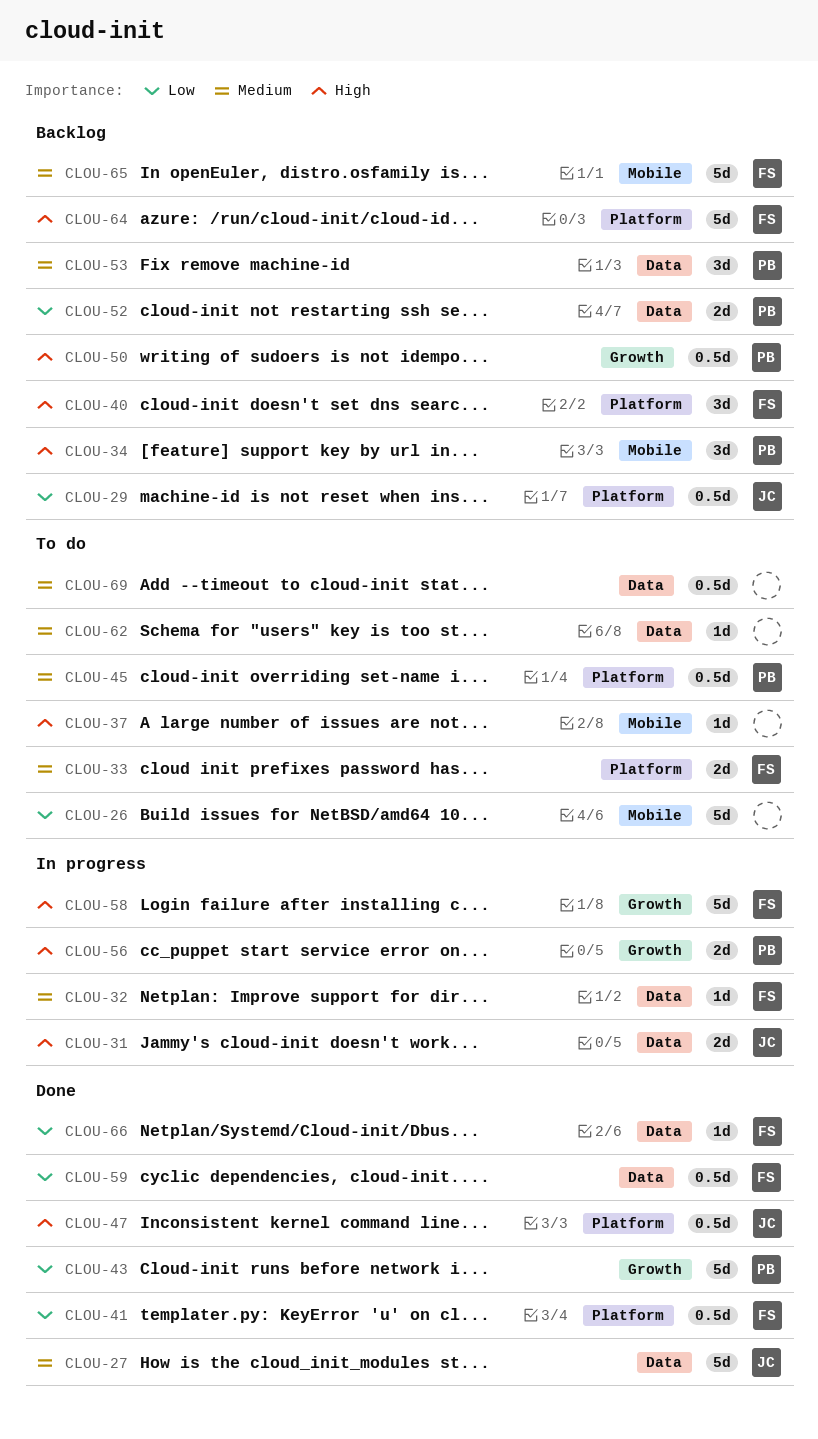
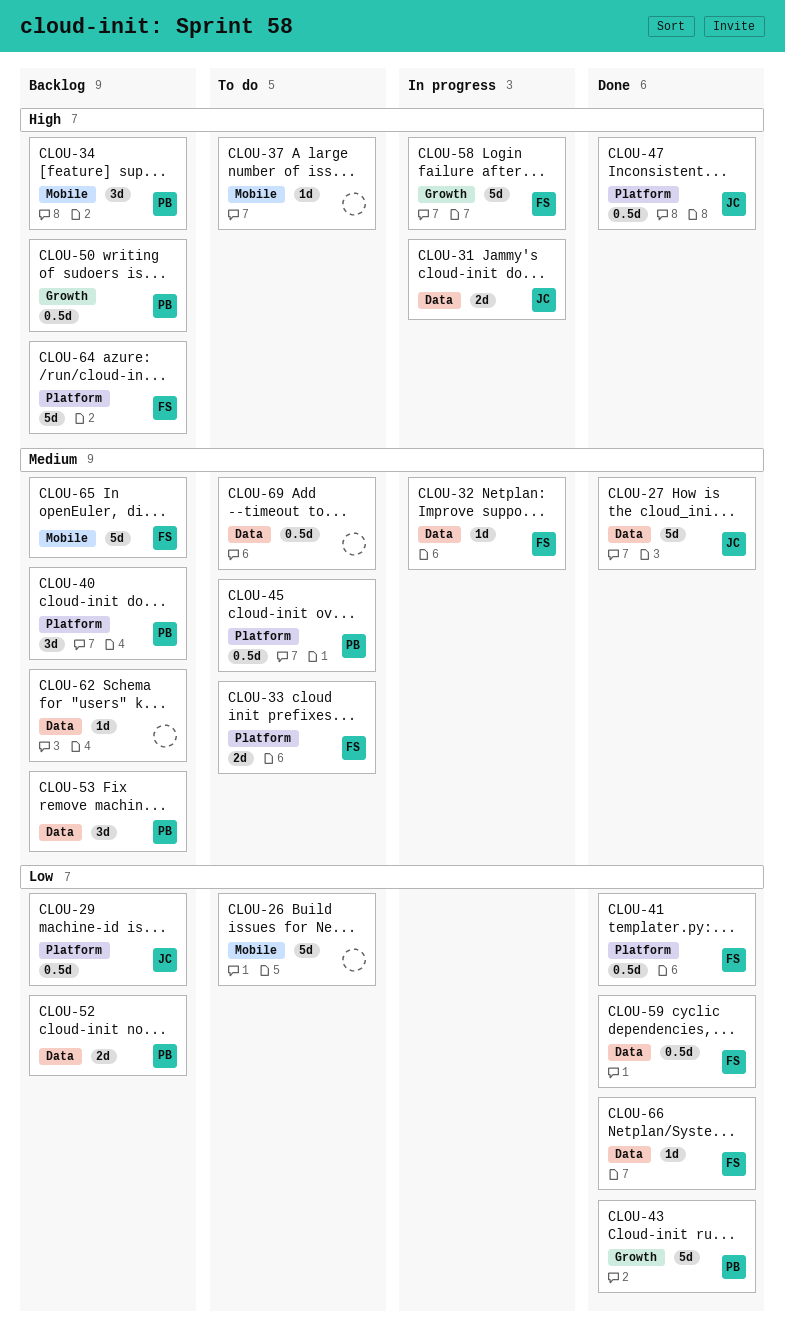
CLOU-40, owner: FS -> PB
CLOU-40, priority: High -> Medium
CLOU-56: present -> none
CLOU-62, status: To do -> Backlog

